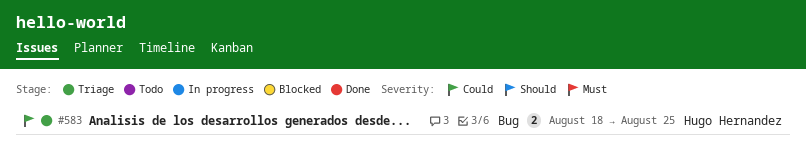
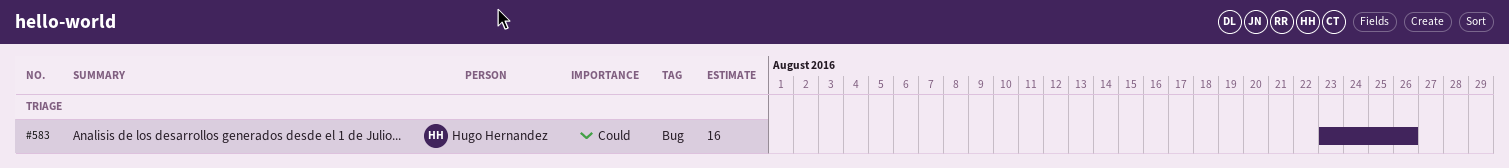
#583, estimate: 2 -> 16
#583, start: Aug 18 -> Aug 23
#583, due: Aug 25 -> Aug 26

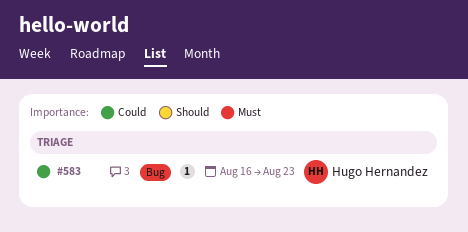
#583, estimate: 16 -> 1
#583, start: Aug 23 -> Aug 16
#583, due: Aug 26 -> Aug 23

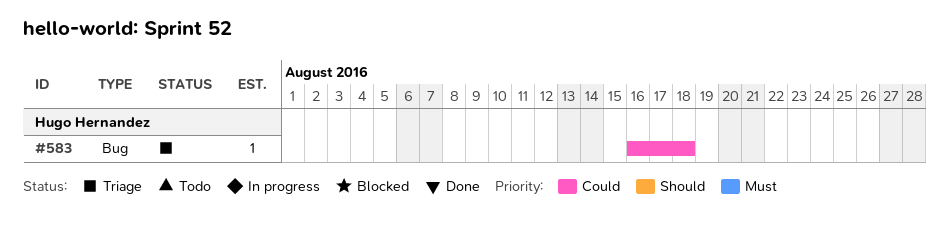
#583, due: Aug 23 -> Aug 18

